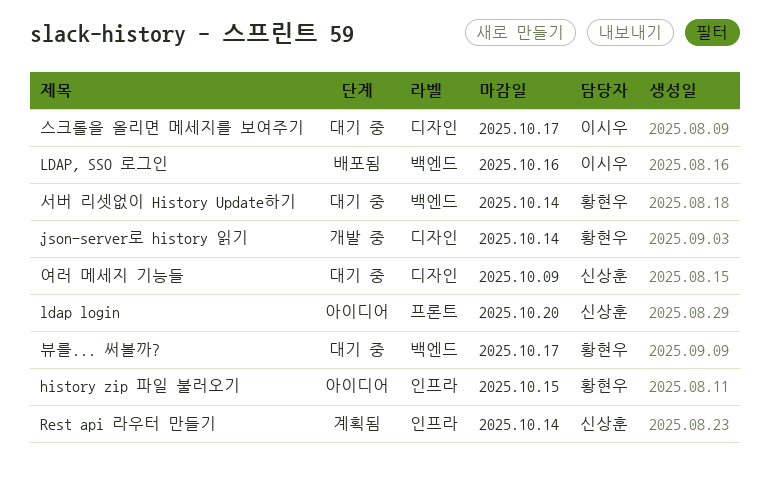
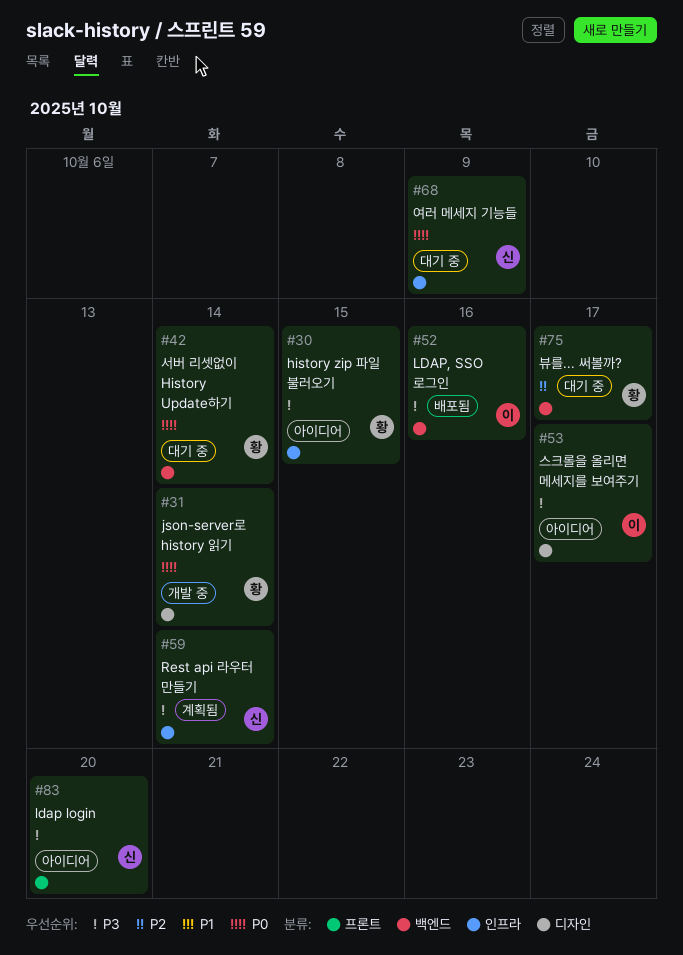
스크롤을 올리면 메세지를 보여주기, status: 대기 중 -> 아이디어
여러 메세지 기능들, label: 디자인 -> 인프라

